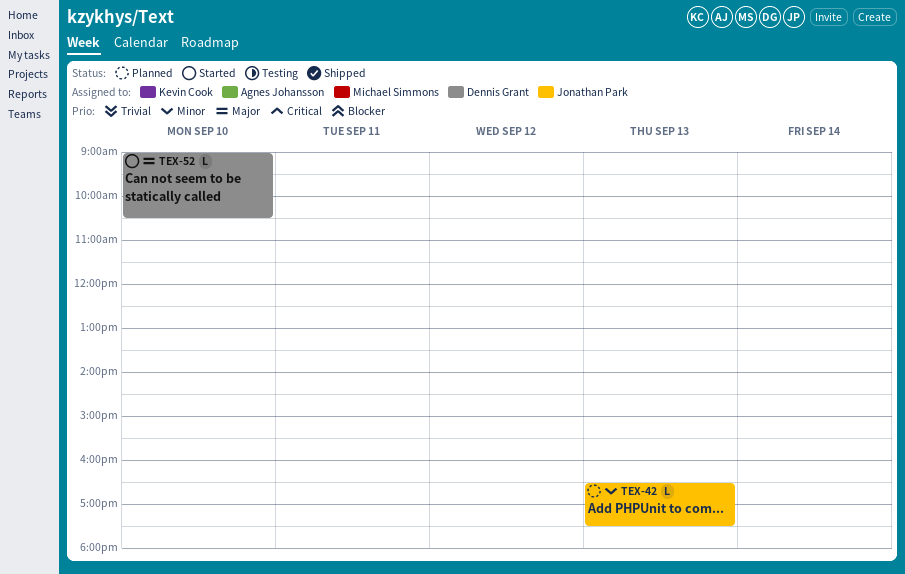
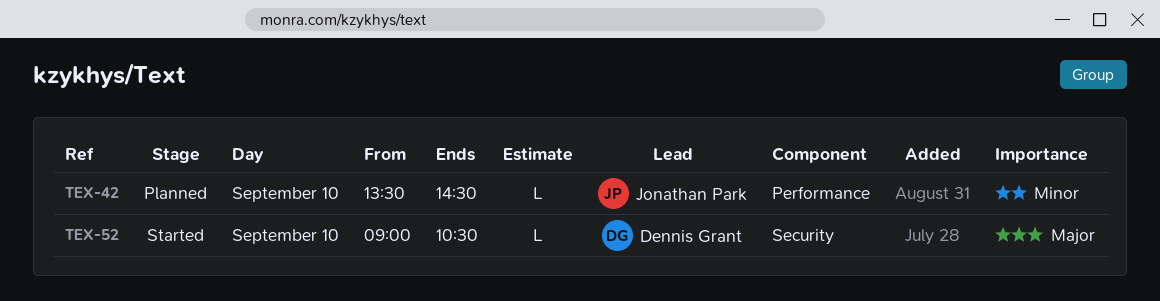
TEX-42, day: Sep 13 -> Sep 10
TEX-42, begins: 16:30 -> 13:30
TEX-42, ends: 17:30 -> 14:30

